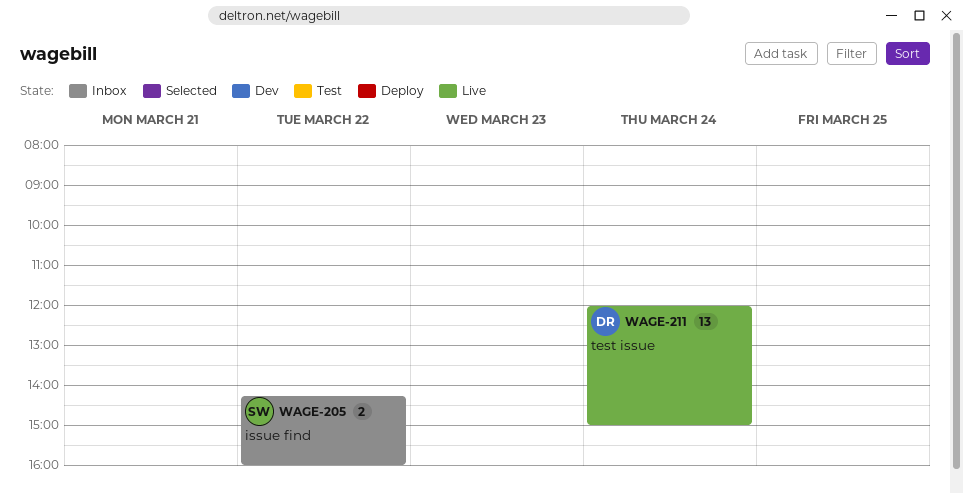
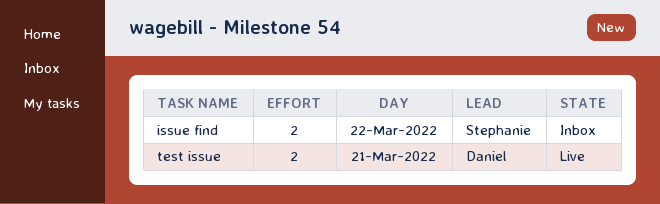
test issue, estimate: 13 -> 2
test issue, day: Mar 24 -> Mar 21

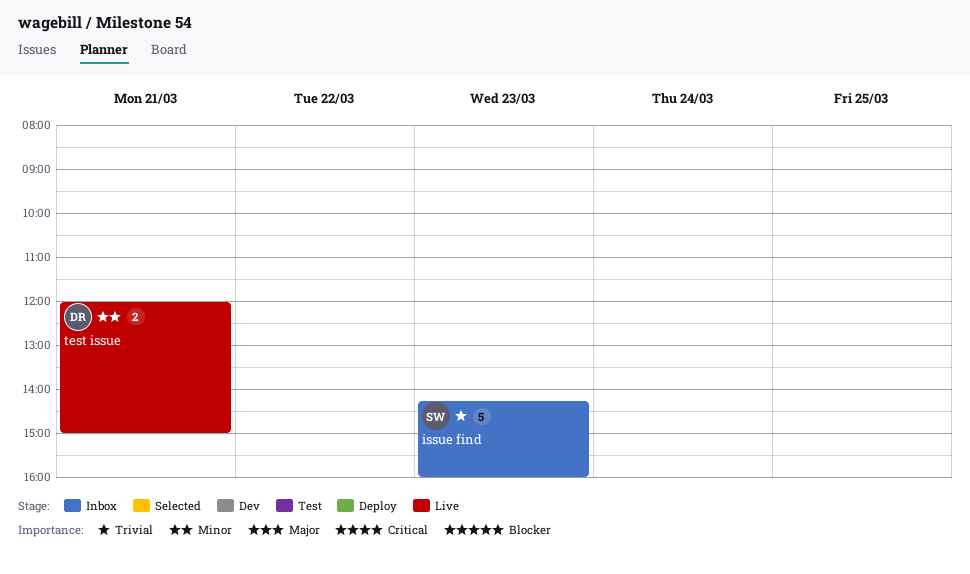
issue find, estimate: 2 -> 5
issue find, day: Mar 22 -> Mar 23

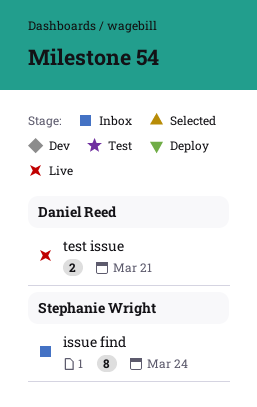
issue find, estimate: 5 -> 8
issue find, day: Mar 23 -> Mar 24

